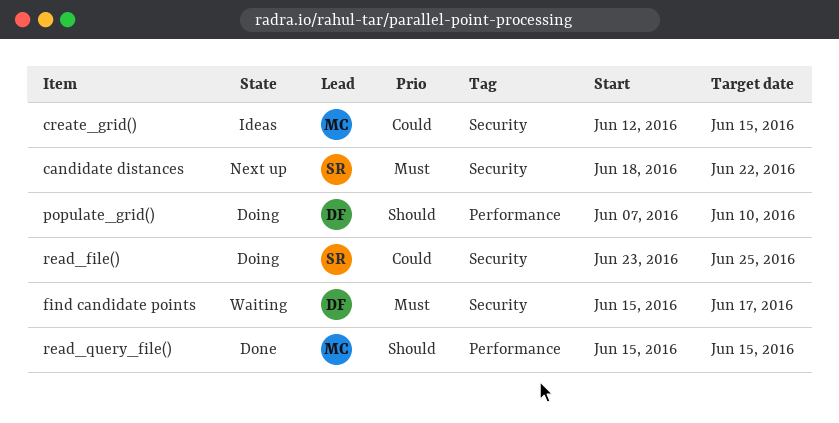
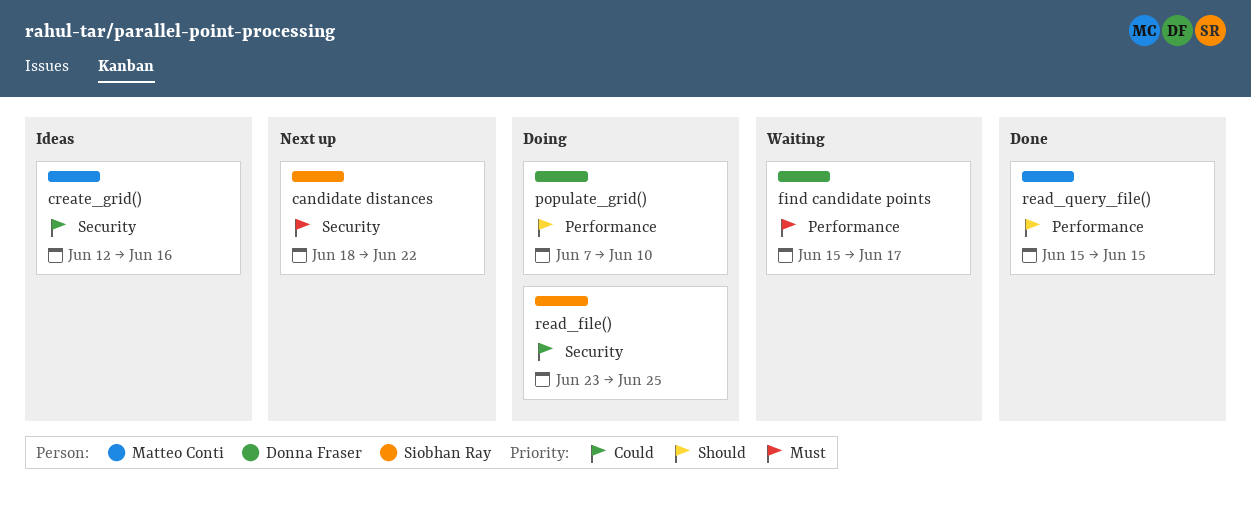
create_grid(), due: Jun 15 -> Jun 16
find candidate points, label: Security -> Performance

